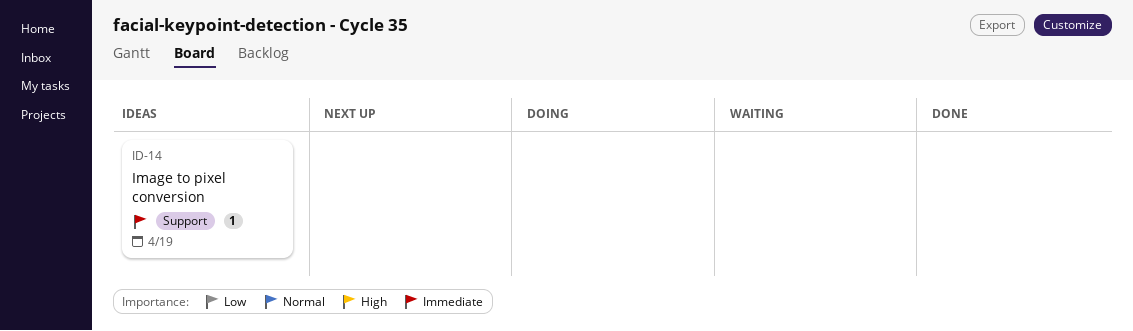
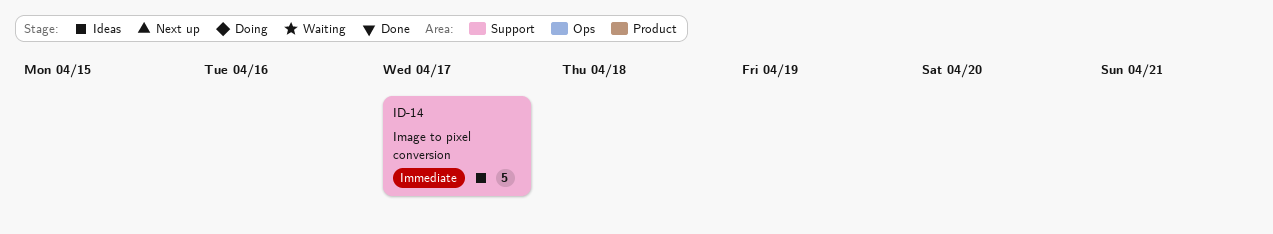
ID-14, estimate: 1 -> 5
ID-14, due: Apr 19 -> Apr 17

